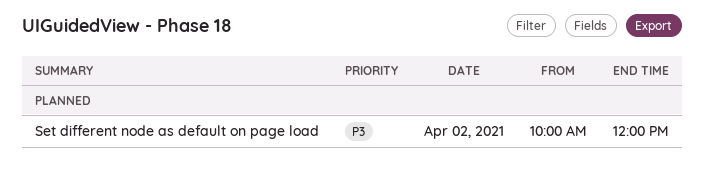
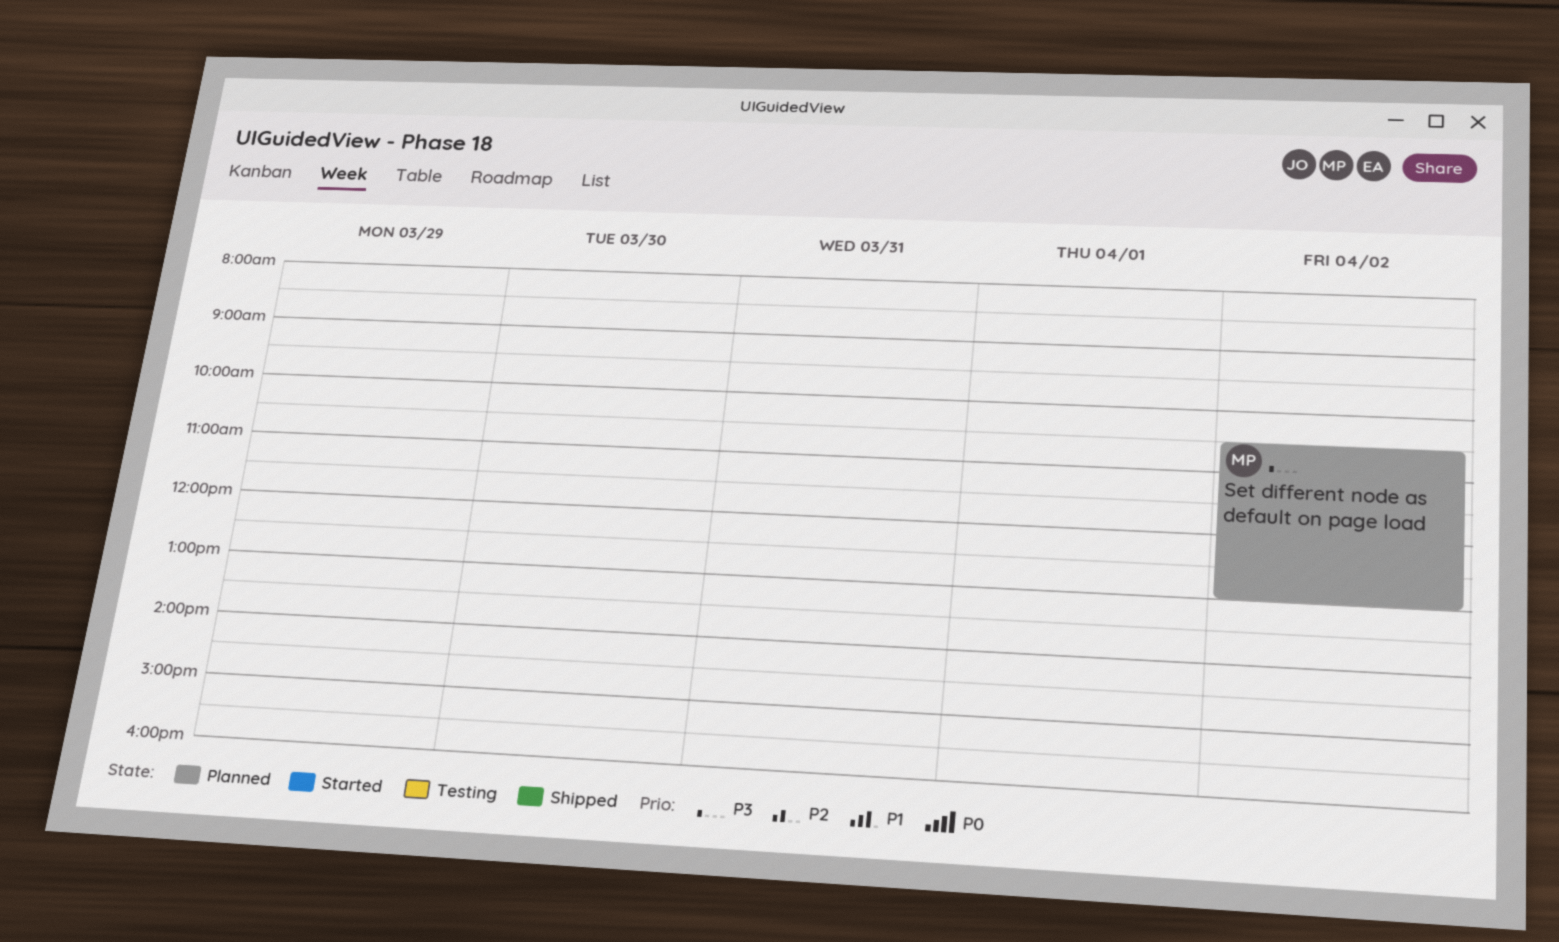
Set different node as default on page load, begins: 10:00 -> 10:30
Set different node as default on page load, ends: 12:00 -> 13:00

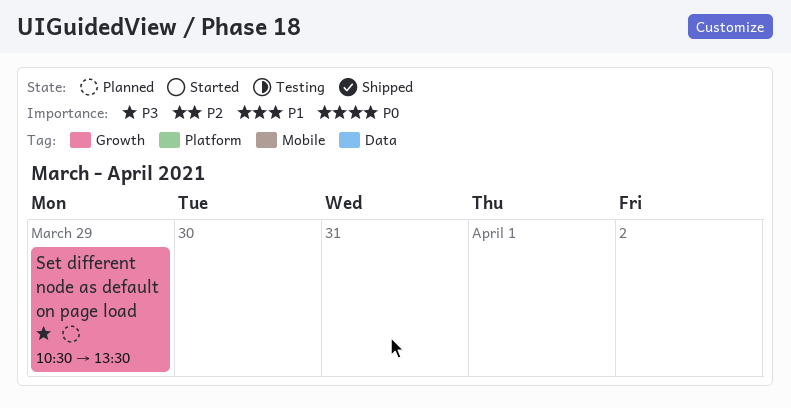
Set different node as default on page load, day: Apr 2 -> Mar 29
Set different node as default on page load, ends: 13:00 -> 13:30

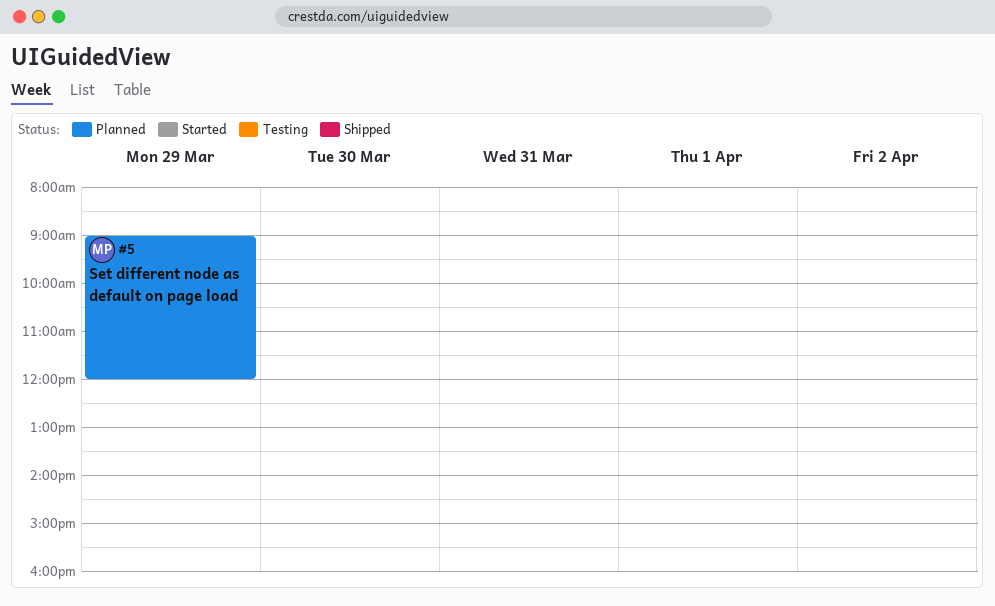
Set different node as default on page load, begins: 10:30 -> 09:00
Set different node as default on page load, ends: 13:30 -> 12:00

